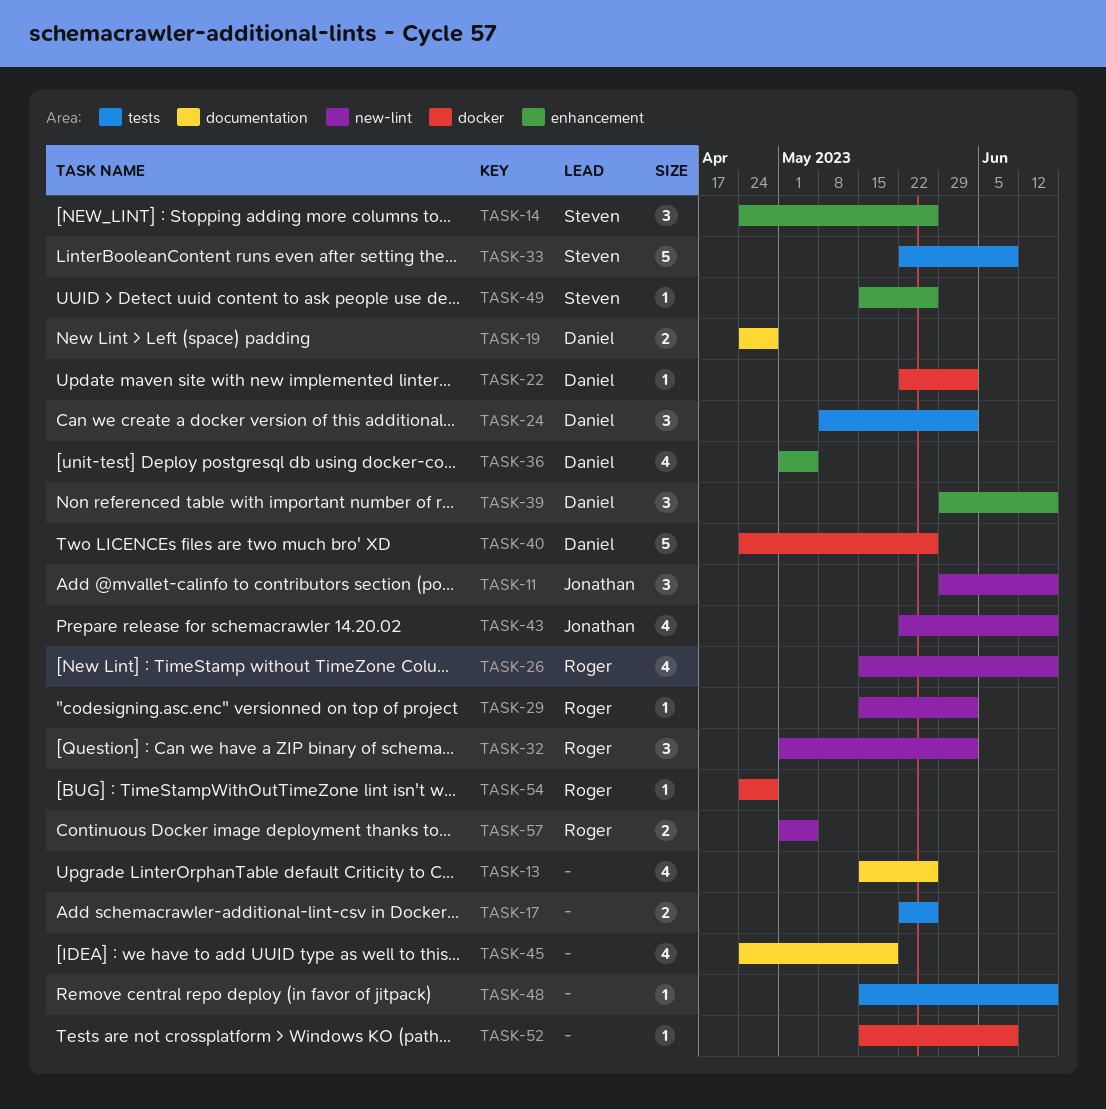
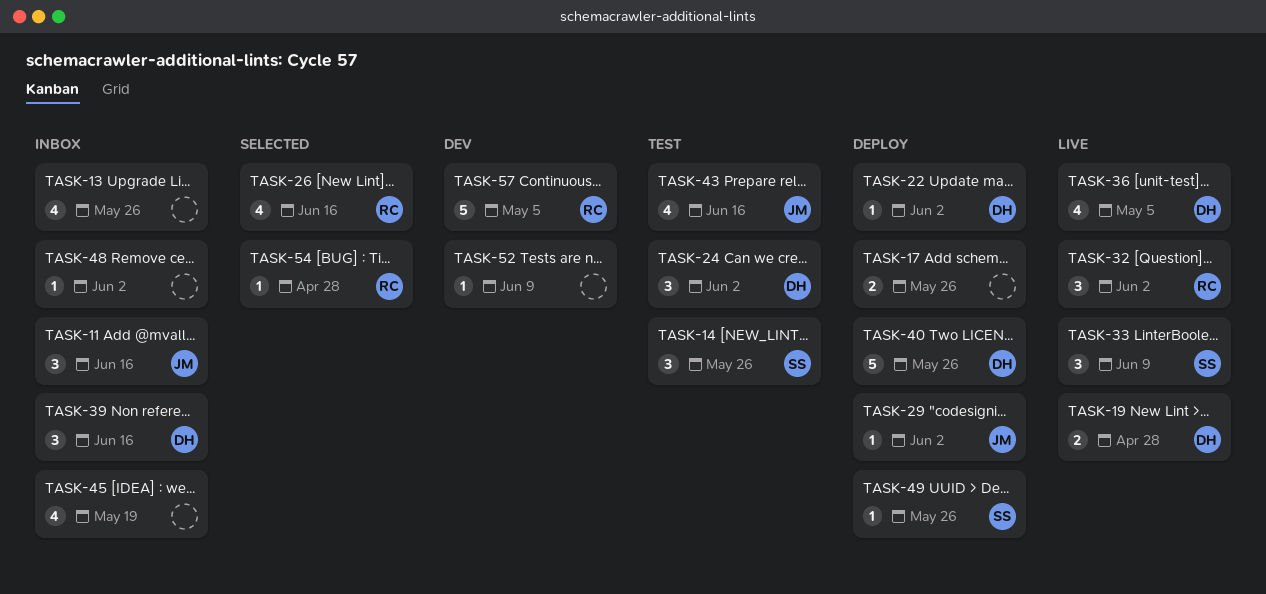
TASK-29, owner: Roger -> Jonathan
TASK-33, estimate: 5 -> 3
TASK-48, due: Jun 16 -> Jun 2
TASK-57, estimate: 2 -> 5

